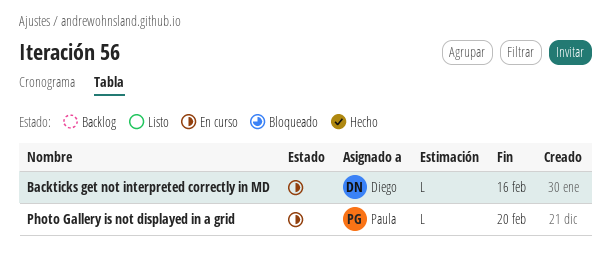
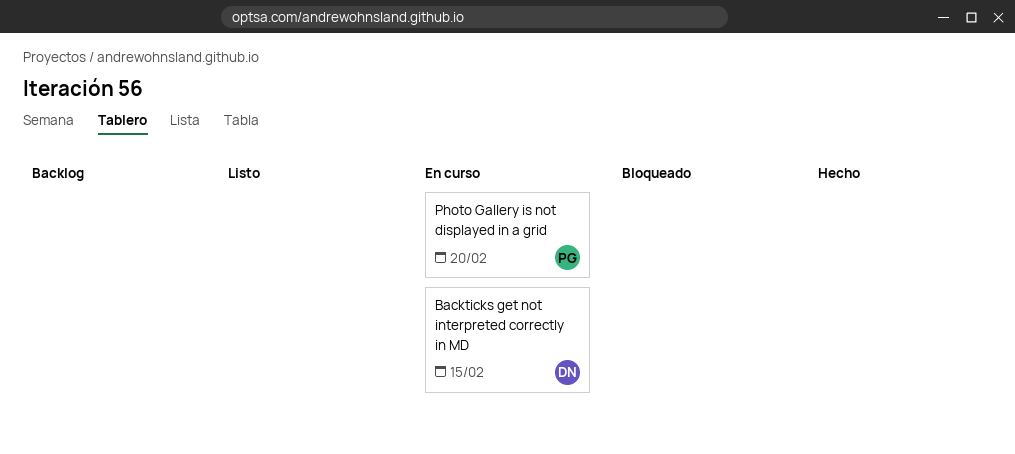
Backticks get not interpreted correctly in MD, due: Feb 16 -> Feb 15

